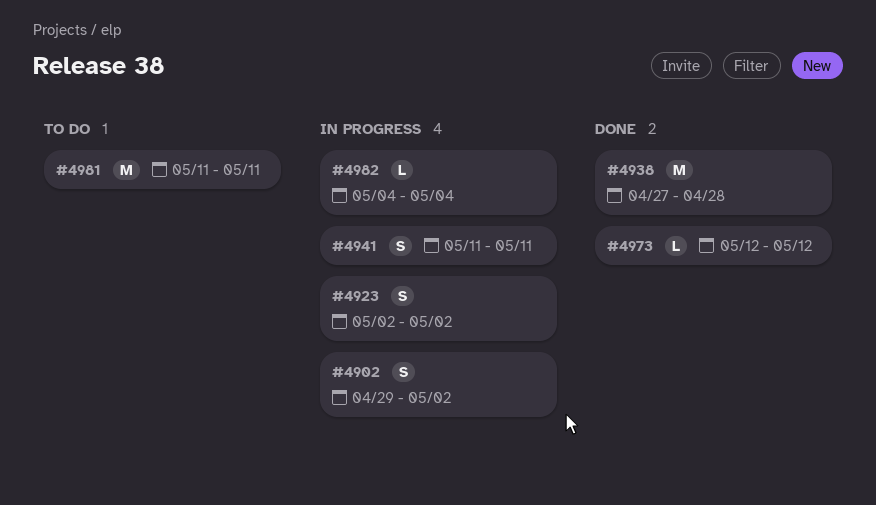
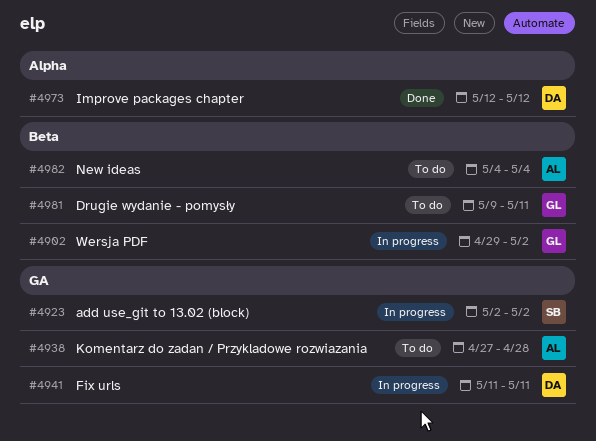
#4938, status: Done -> To do
#4981, start: May 11 -> May 9
#4982, status: In progress -> To do

